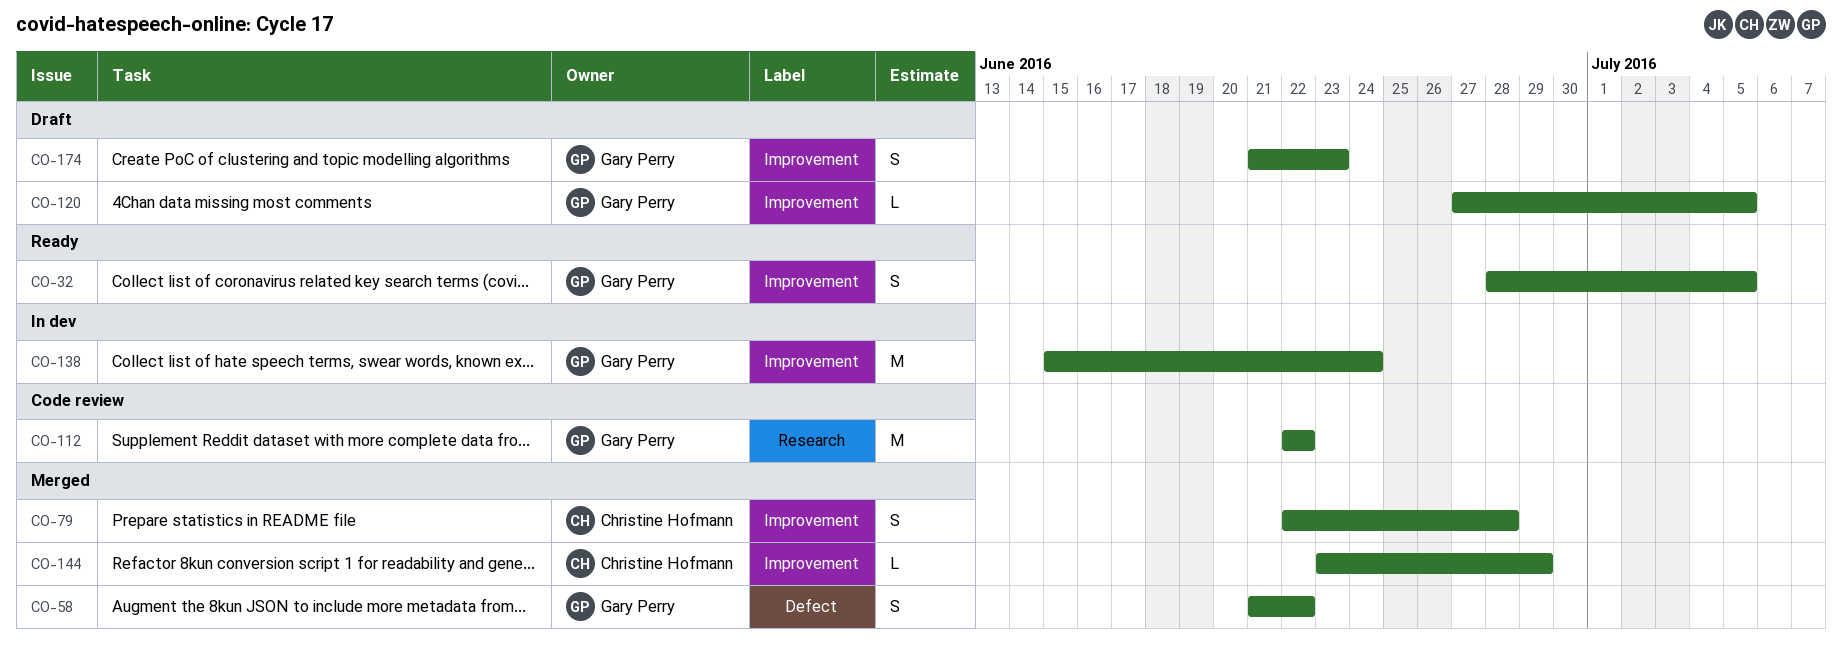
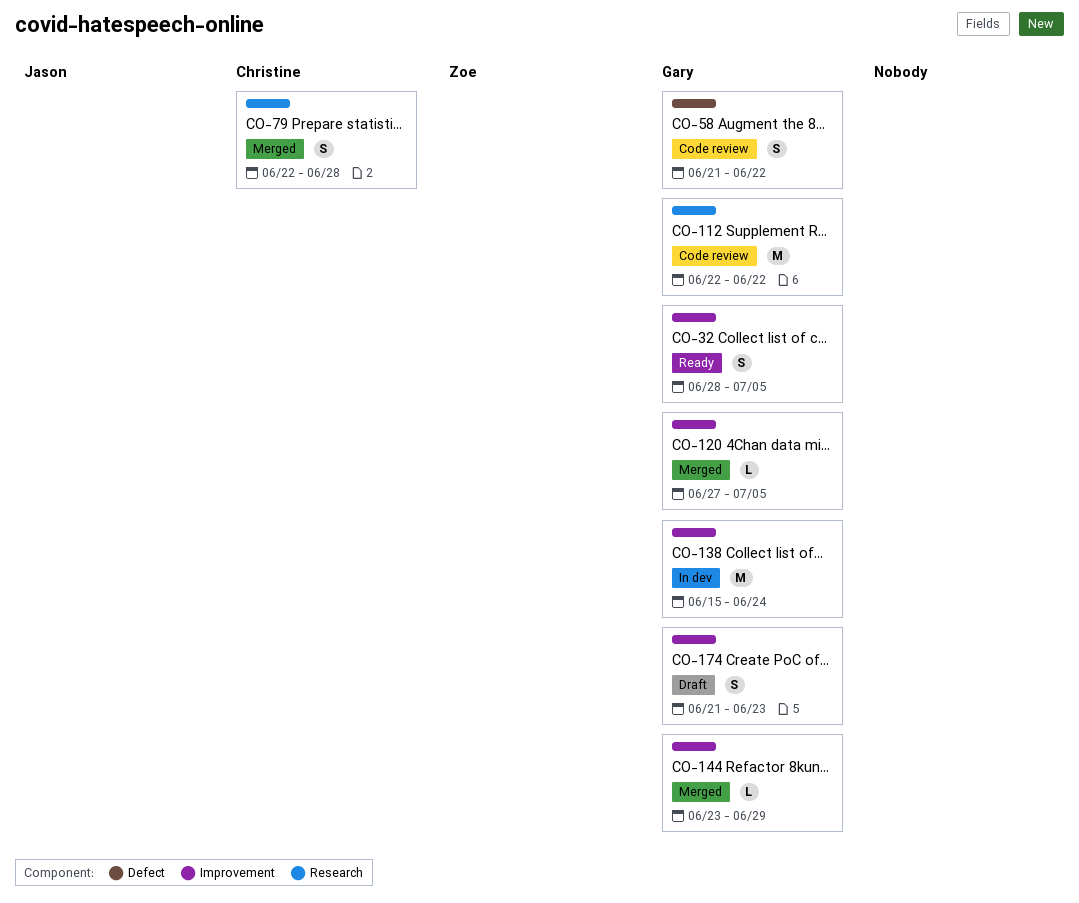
CO-58, status: Merged -> Code review
CO-79, label: Improvement -> Research
CO-120, status: Draft -> Merged
CO-144, owner: Christine Hofmann -> Gary Perry

